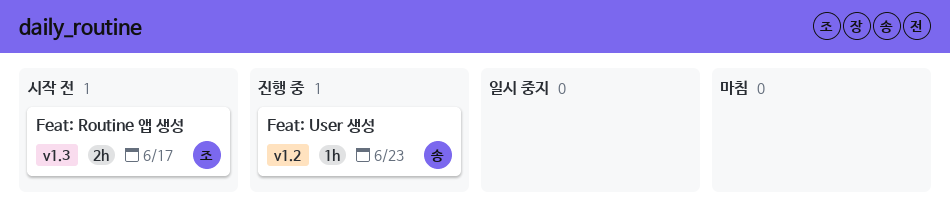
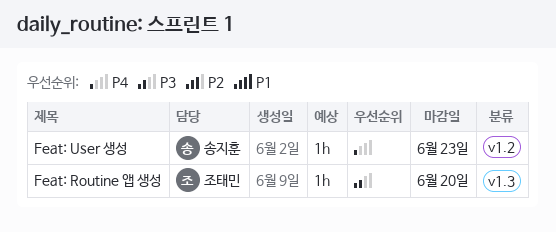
Feat: Routine 앱 생성, estimate: 2h -> 1h
Feat: Routine 앱 생성, due: Jun 17 -> Jun 20

